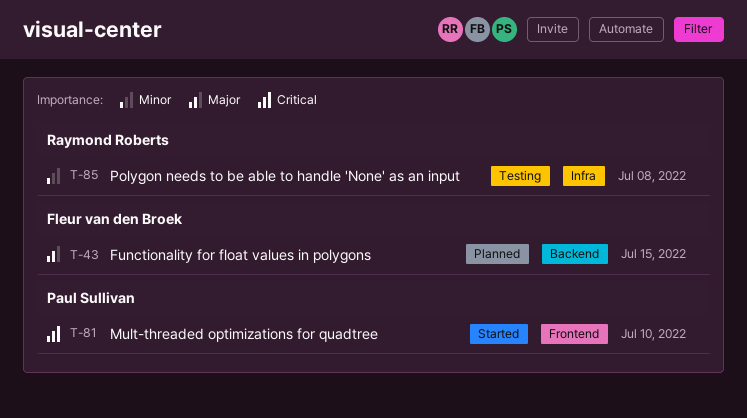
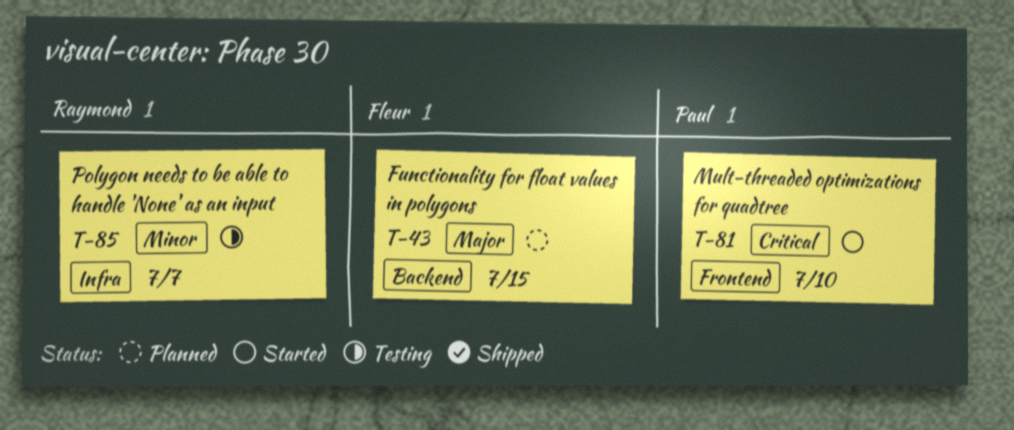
T-85, due: Jul 8 -> Jul 7

